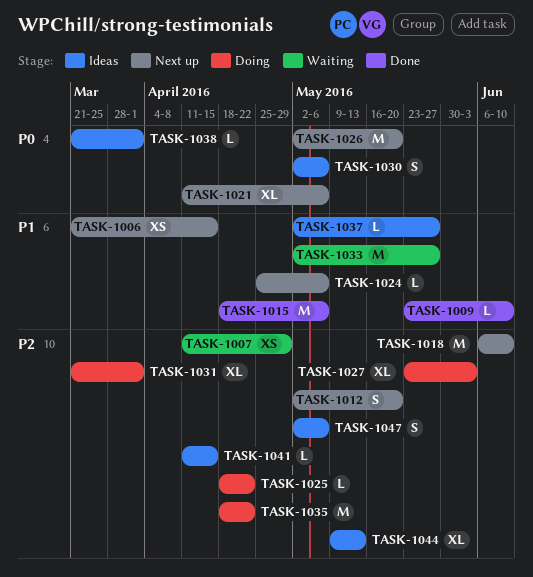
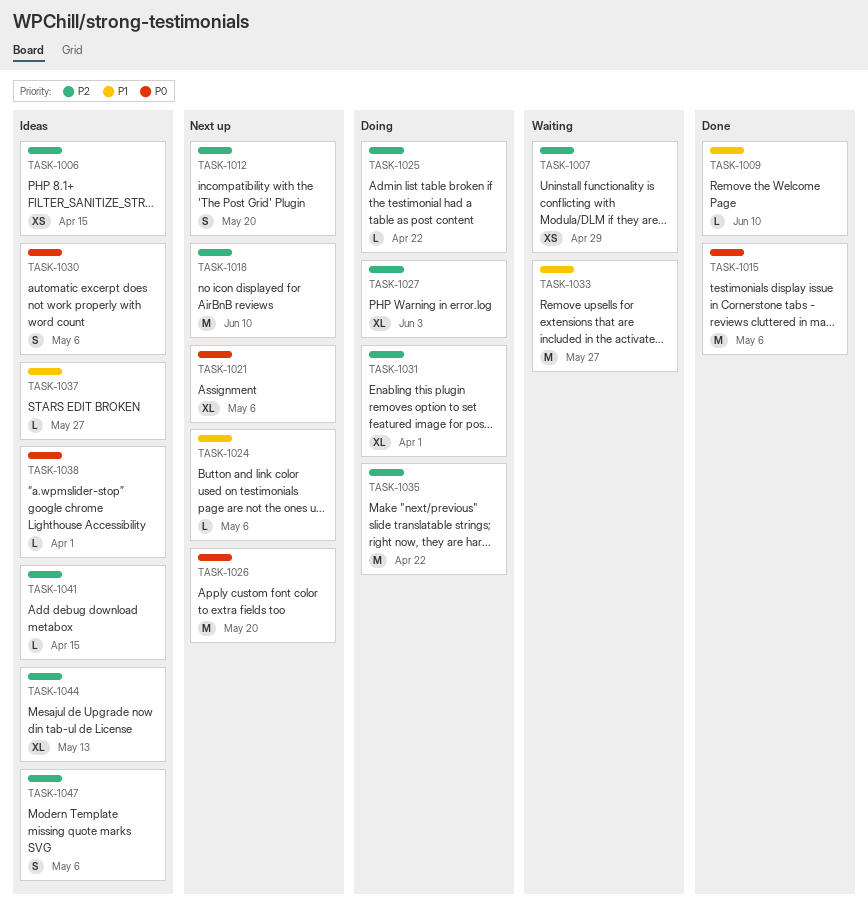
TASK-1006, status: Next up -> Ideas
TASK-1006, priority: P1 -> P2
TASK-1015, priority: P1 -> P0

